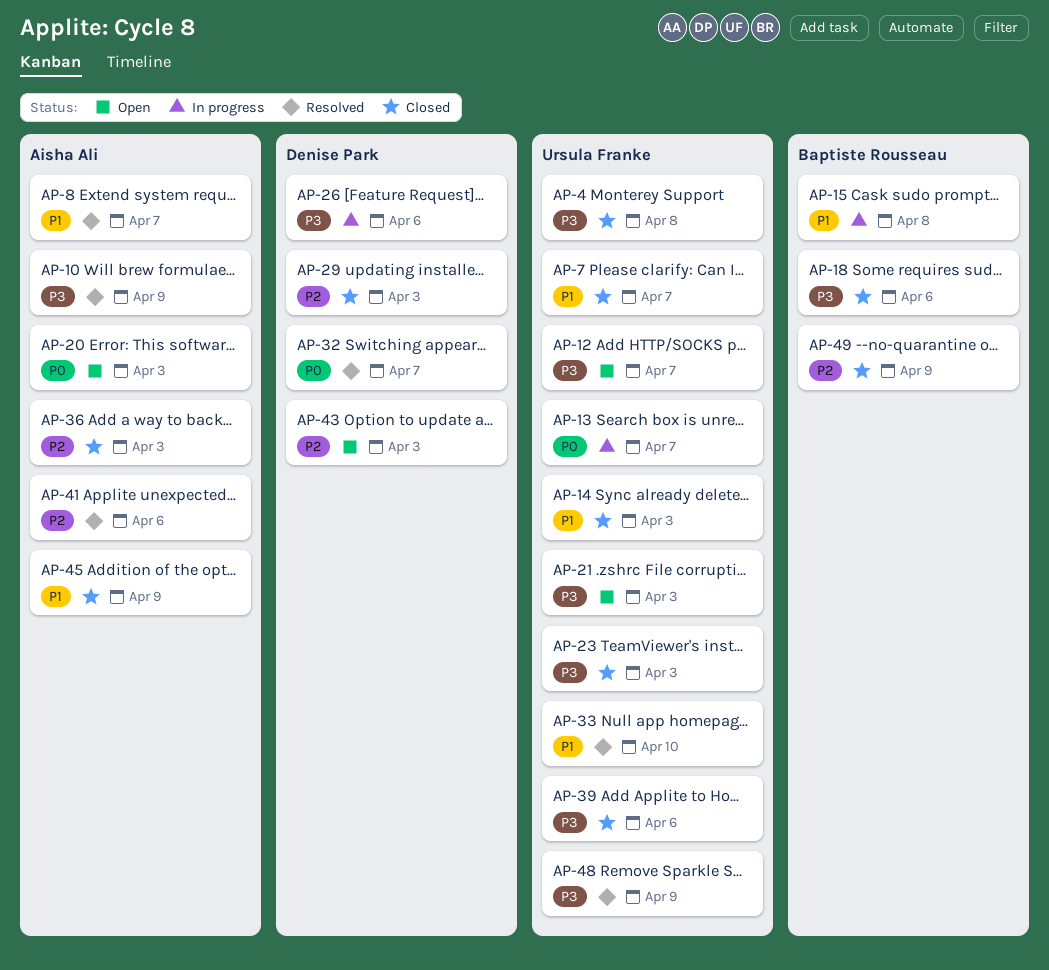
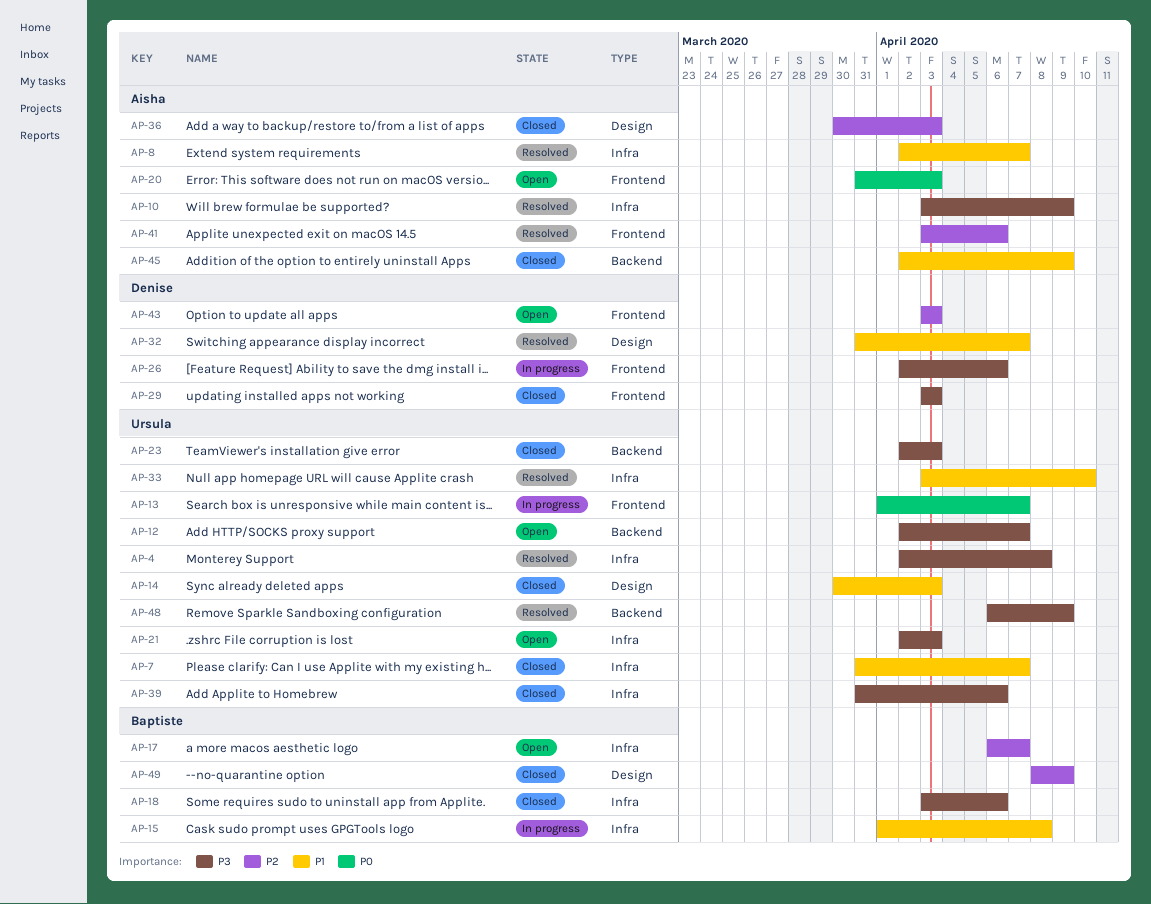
AP-4, status: Closed -> Resolved
AP-17: none -> present
AP-29, priority: P2 -> P3
AP-32, priority: P0 -> P1

